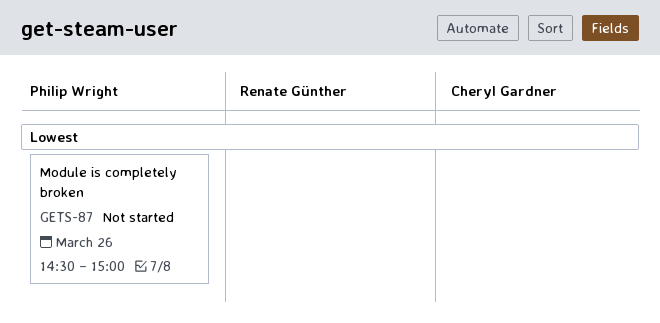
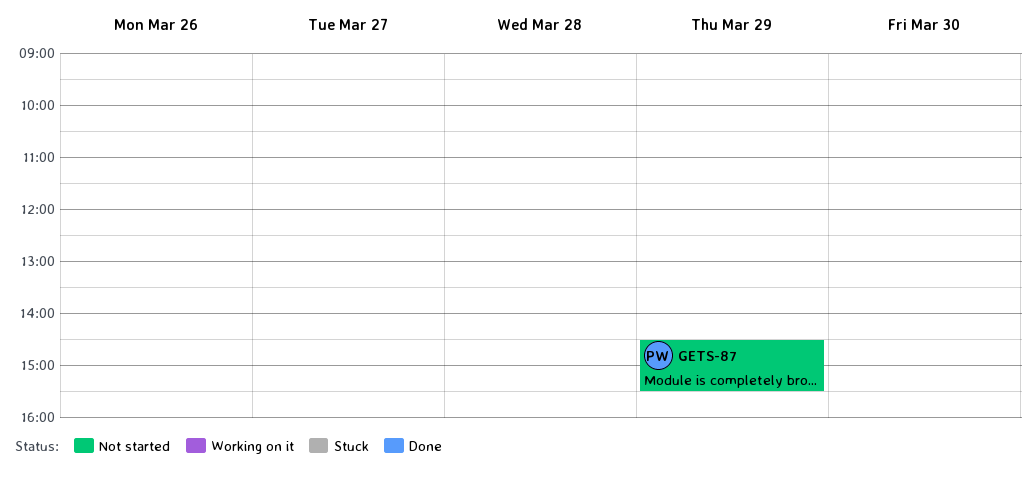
GETS-87, day: Mar 26 -> Mar 29
GETS-87, ends: 15:00 -> 15:30

